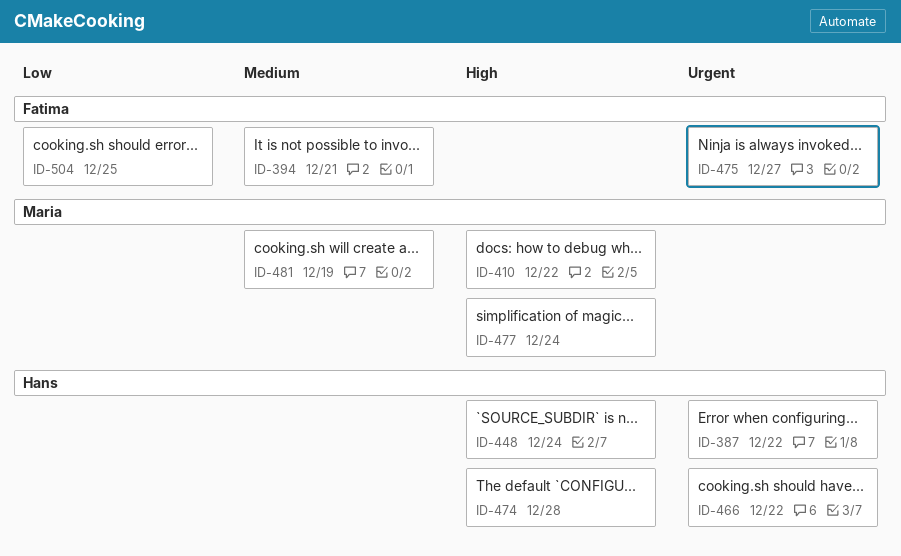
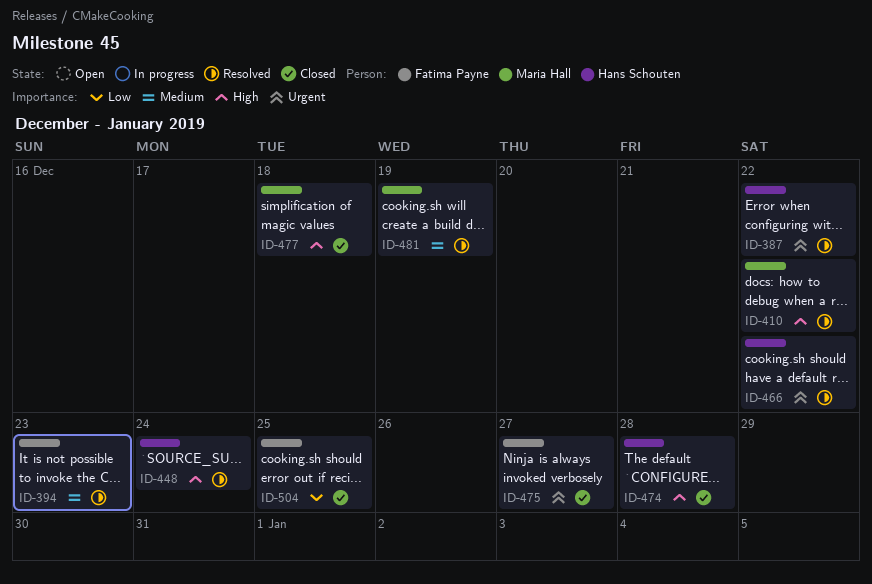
ID-394, due: Dec 21 -> Dec 23
ID-477, due: Dec 24 -> Dec 18

